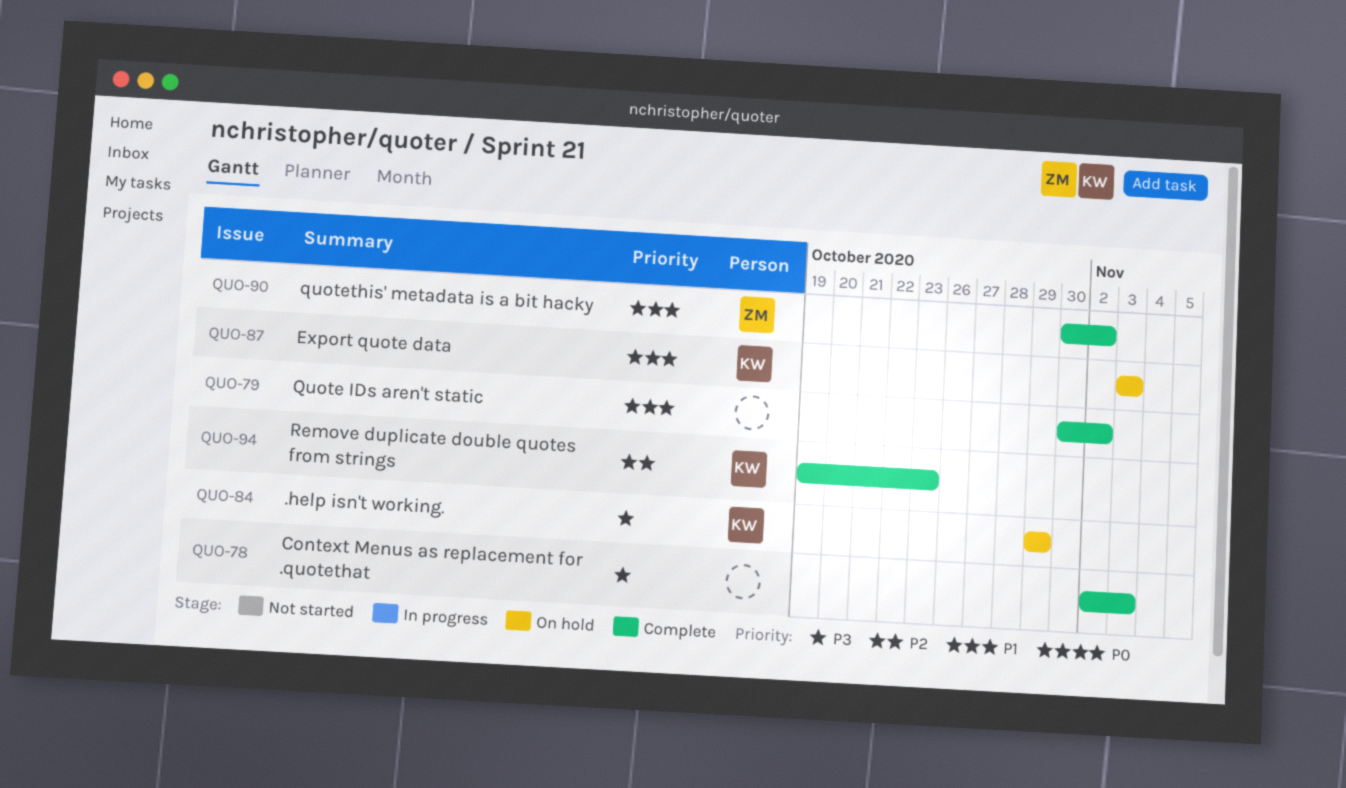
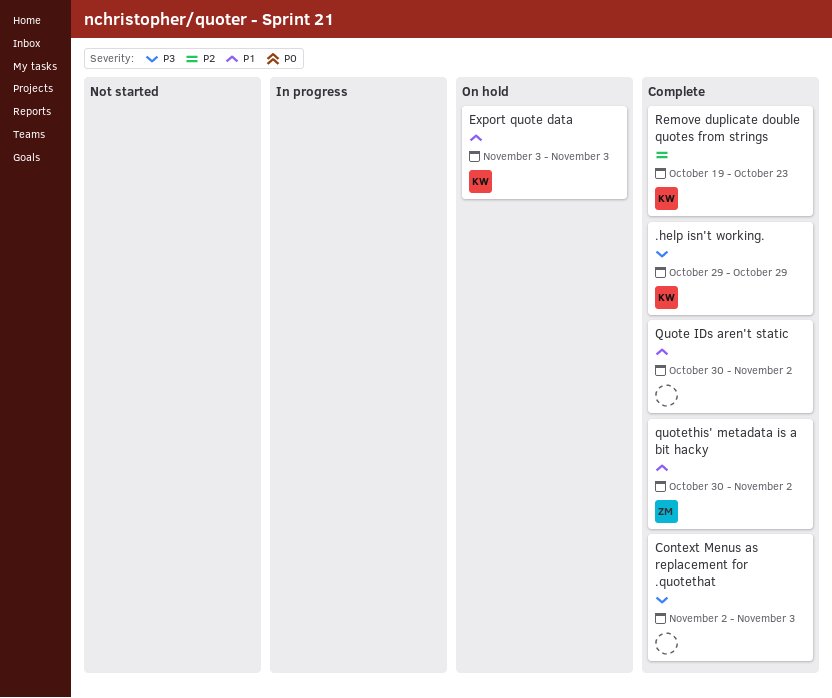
.help isn't working., status: On hold -> Complete

